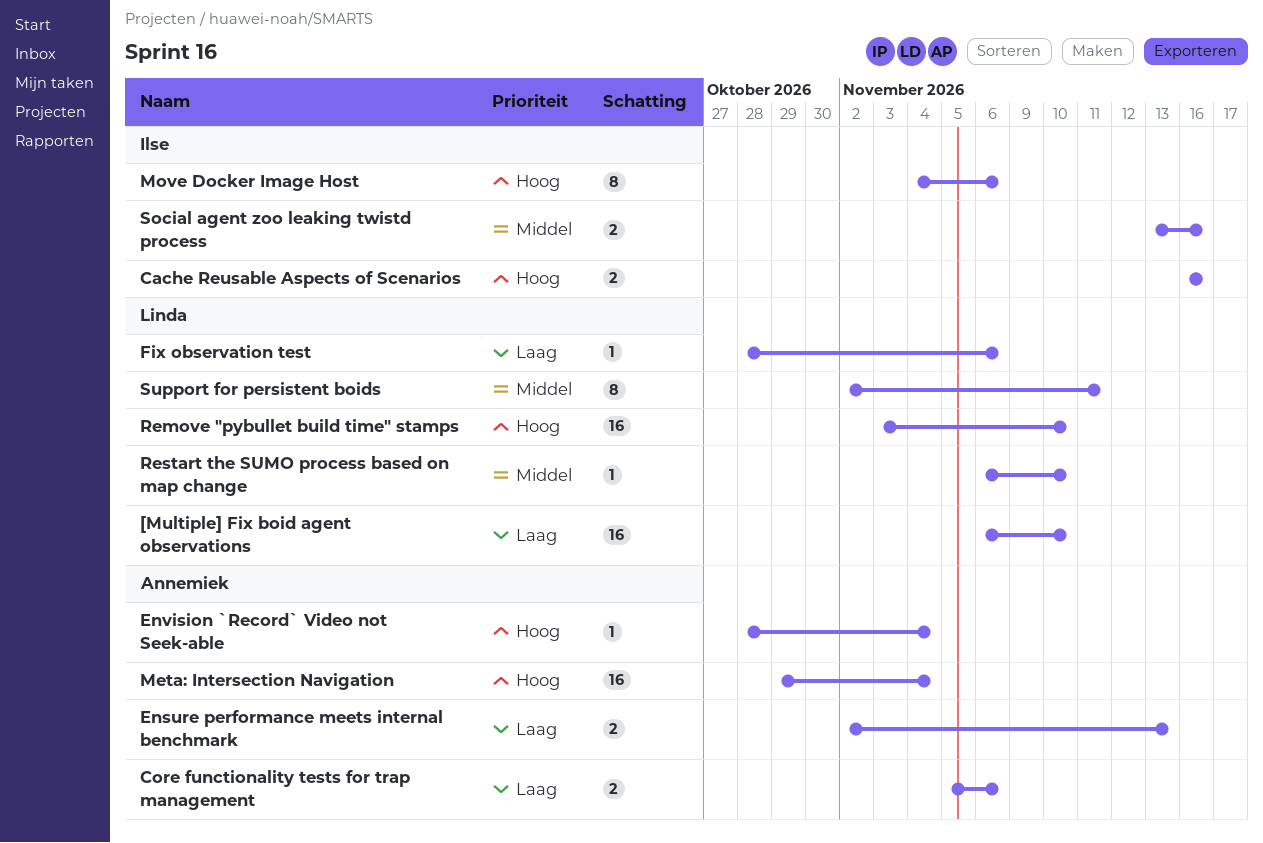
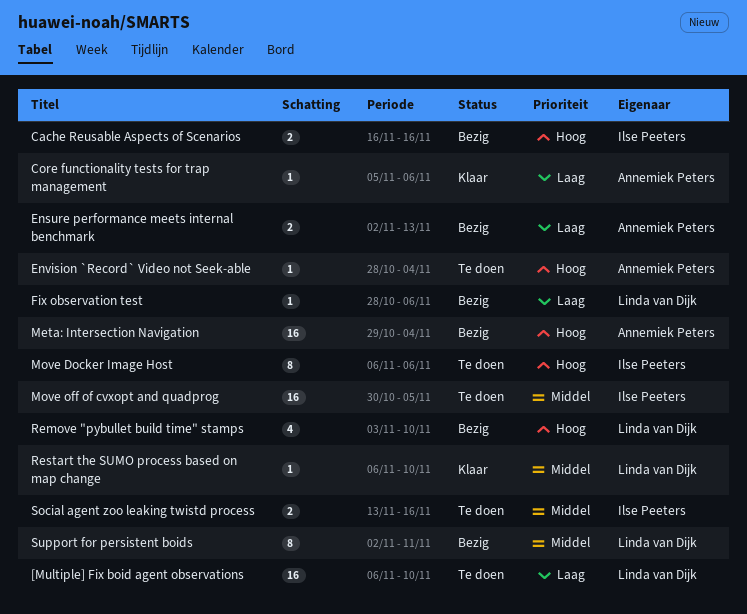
Core functionality tests for trap management, estimate: 2 -> 1
Move Docker Image Host, start: Nov 4 -> Nov 6
Move off of cvxopt and quadprog: none -> present
Remove "pybullet build time" stamps, estimate: 16 -> 4

